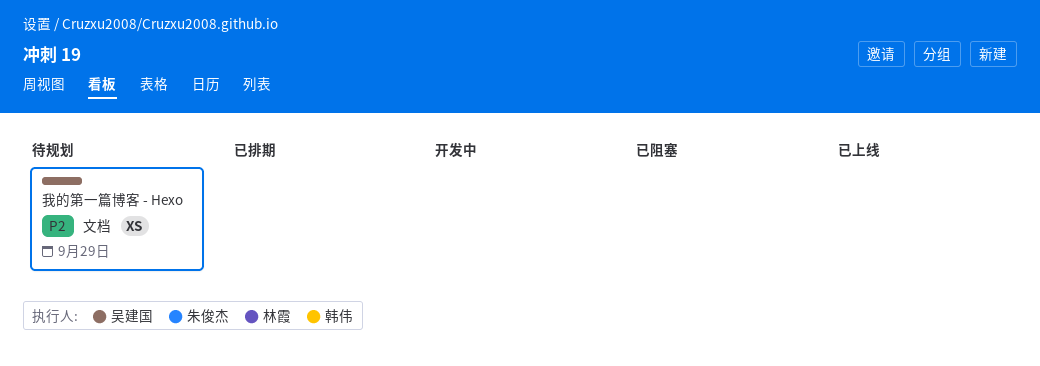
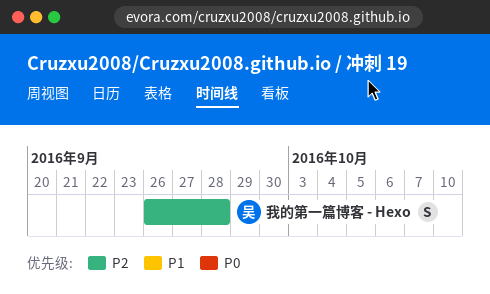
我的第一篇博客 - Hexo, estimate: XS -> S
我的第一篇博客 - Hexo, due: Sep 29 -> Sep 28

